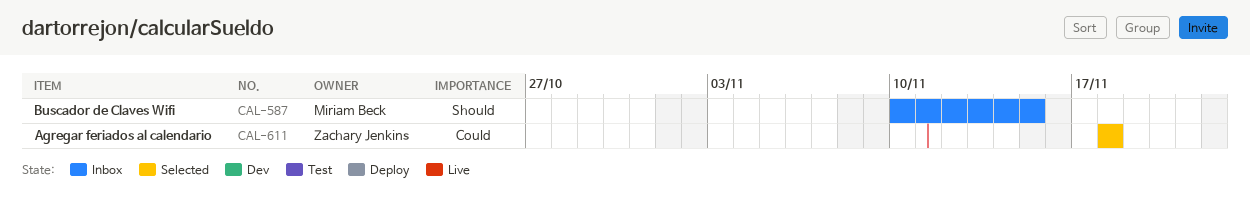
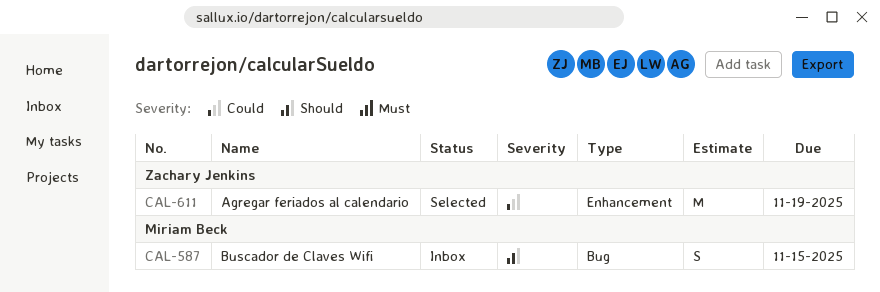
CAL-611, due: Nov 18 -> Nov 19

